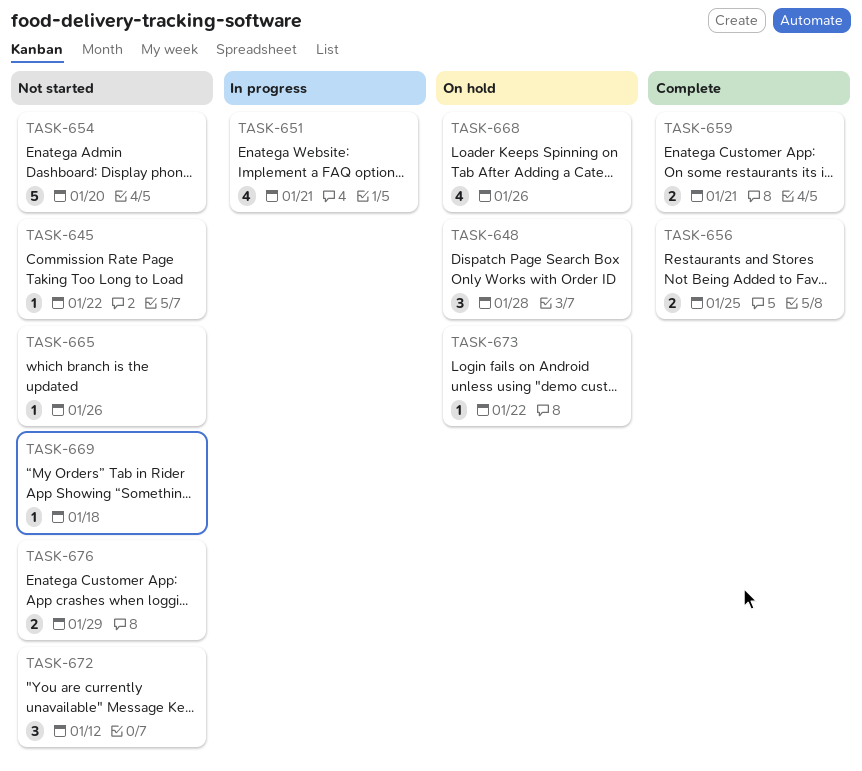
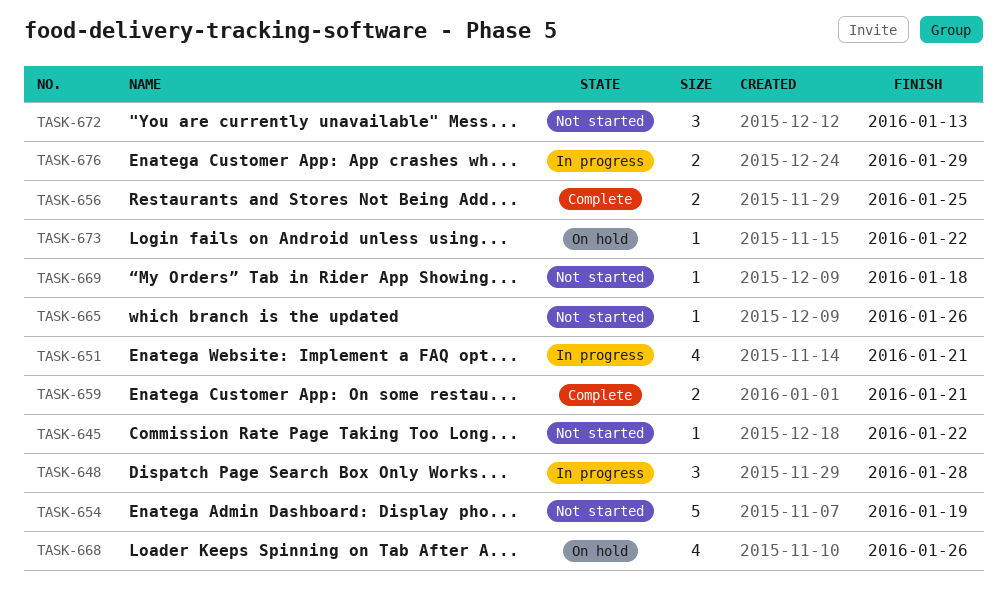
TASK-648, status: On hold -> In progress
TASK-654, due: Jan 20 -> Jan 19
TASK-672, due: Jan 12 -> Jan 13
TASK-676, status: Not started -> In progress

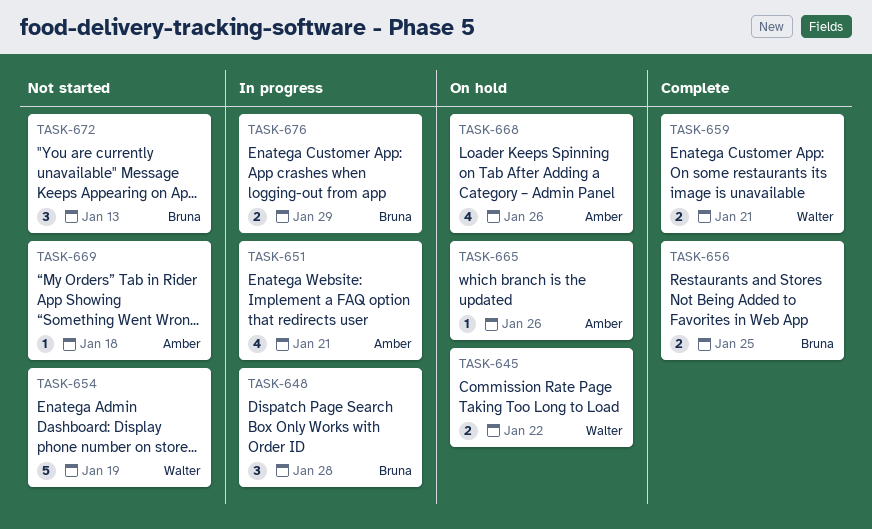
TASK-645, status: Not started -> On hold
TASK-645, estimate: 1 -> 2
TASK-665, status: Not started -> On hold
TASK-673: present -> none

